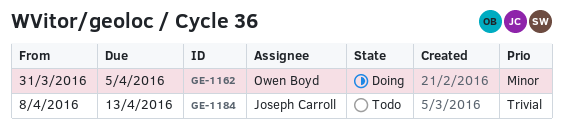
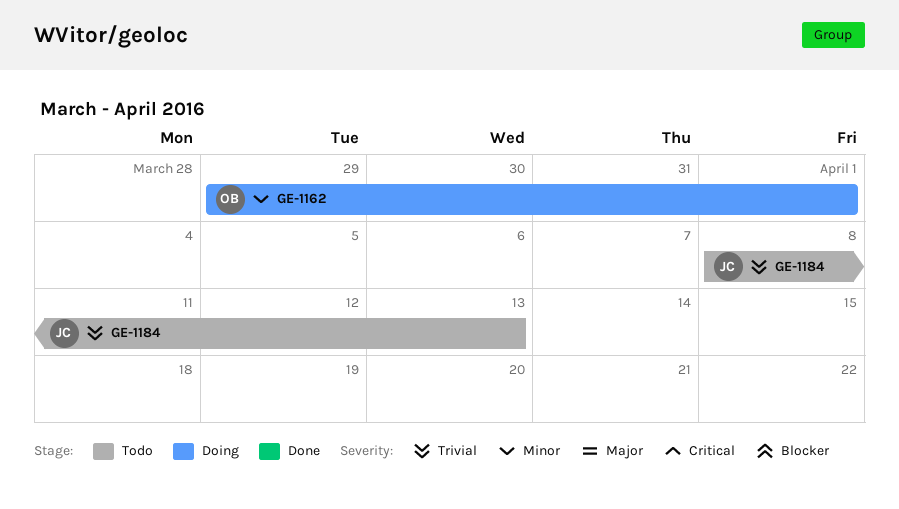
GE-1162, start: Mar 31 -> Mar 29
GE-1162, due: Apr 5 -> Apr 1

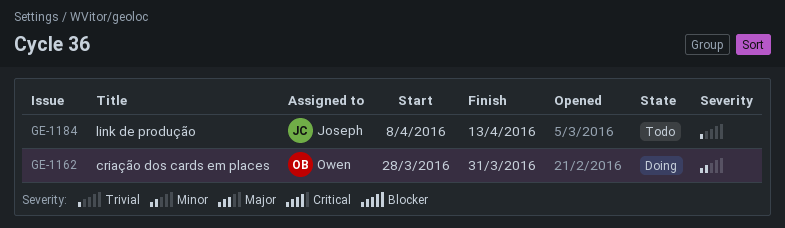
GE-1162, start: Mar 29 -> Mar 28
GE-1162, due: Apr 1 -> Mar 31

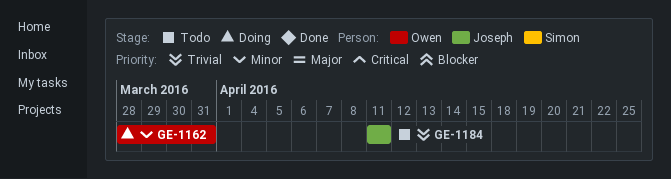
GE-1184, start: Apr 8 -> Apr 11
GE-1184, due: Apr 13 -> Apr 11

